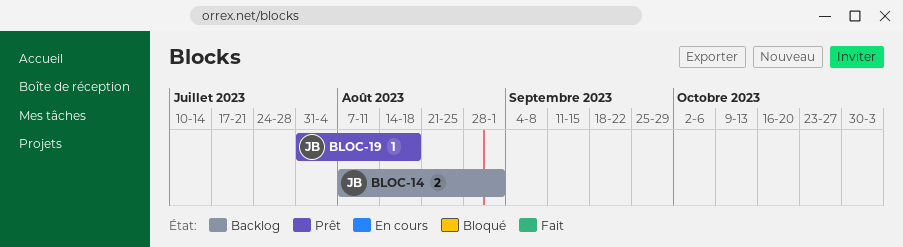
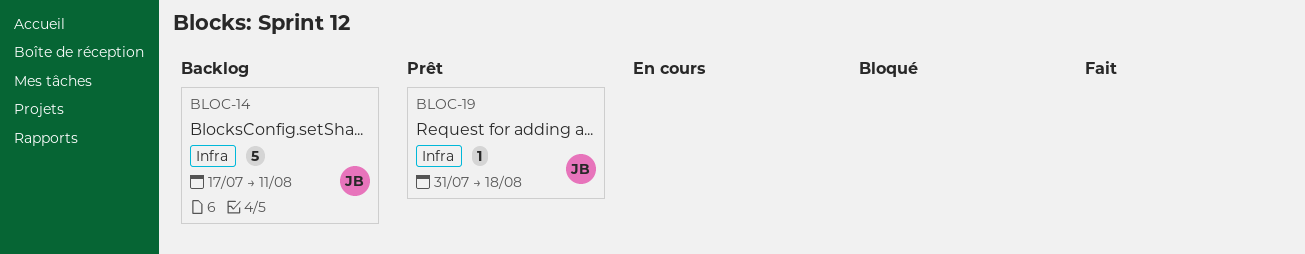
BLOC-14, estimate: 2 -> 5
BLOC-14, start: Aug 7 -> Jul 17
BLOC-14, due: Sep 1 -> Aug 11

